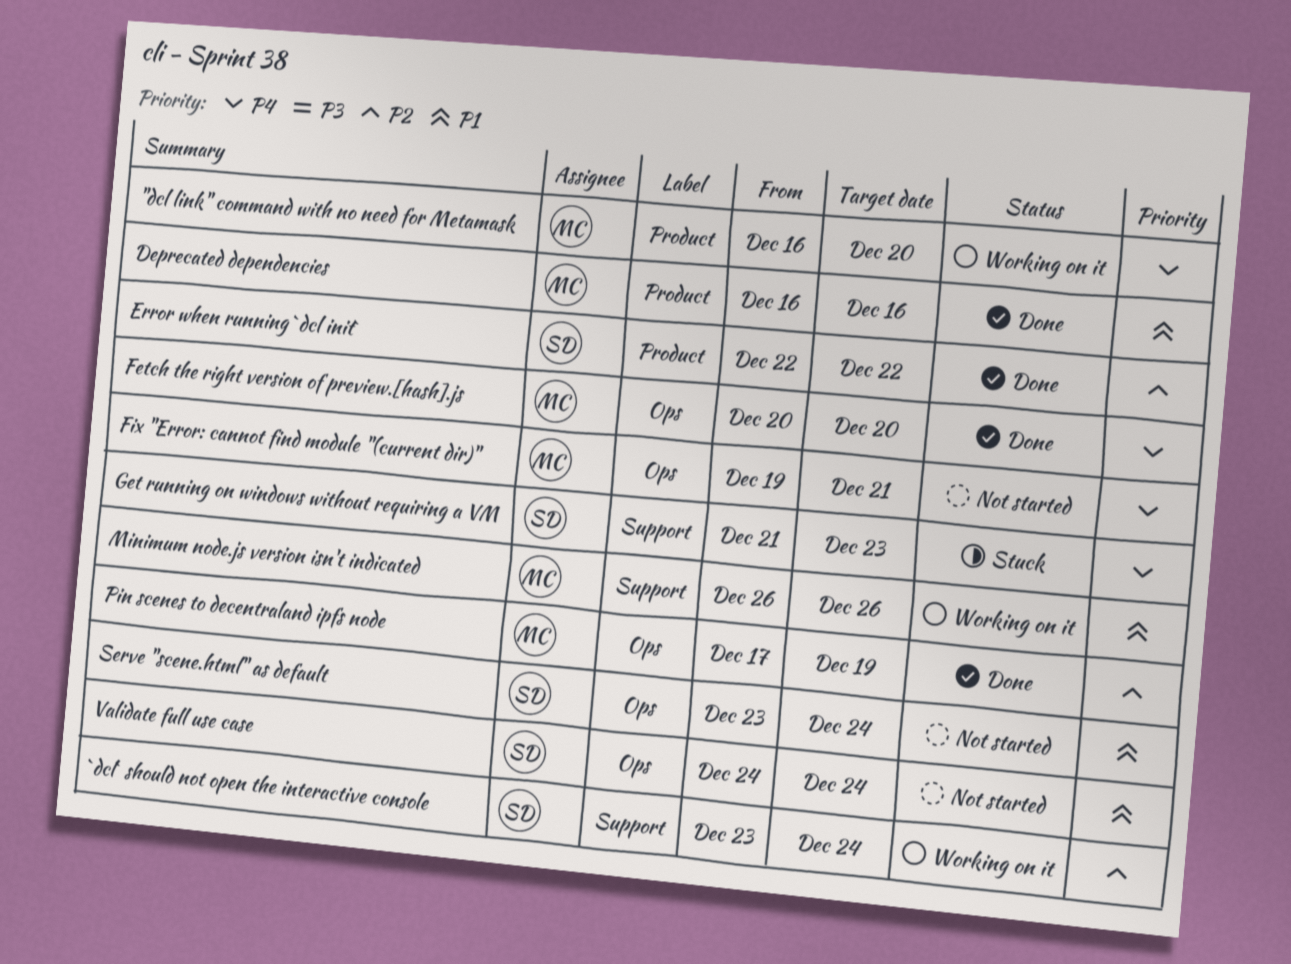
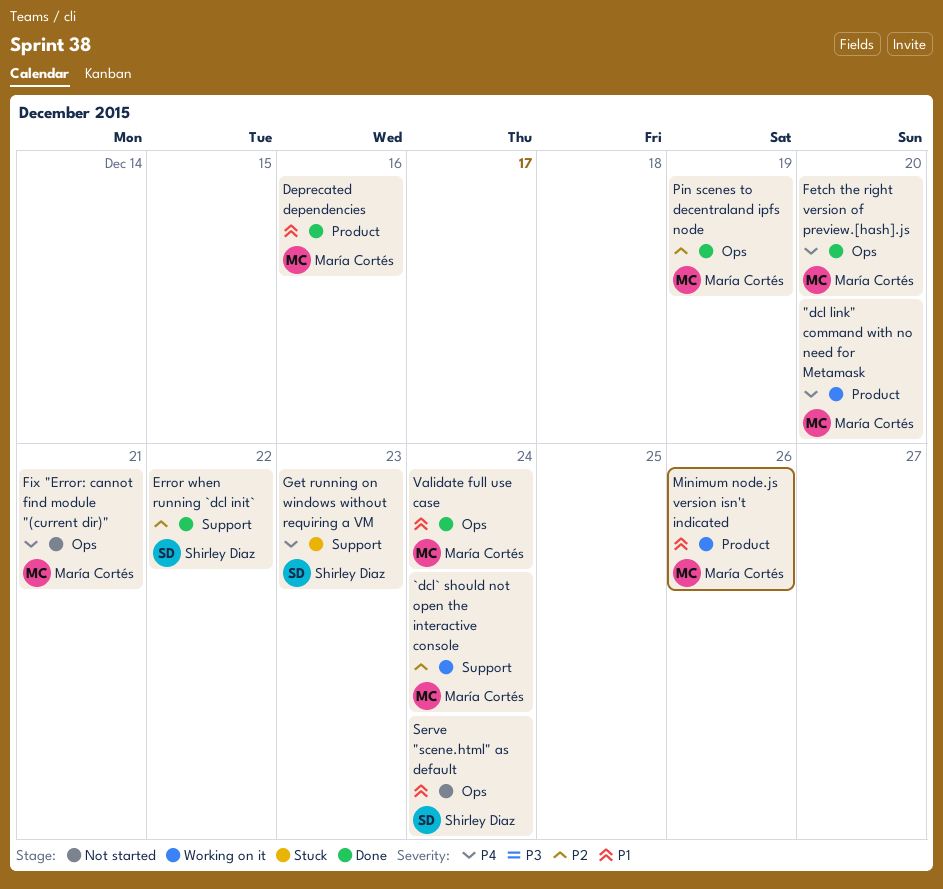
`dcl` should not open the interactive console, owner: Shirley Diaz -> María Cortés
Error when running `dcl init`, label: Product -> Support
Minimum node.js version isn't indicated, label: Support -> Product
Validate full use case, status: Not started -> Done
Validate full use case, owner: Shirley Diaz -> María Cortés

